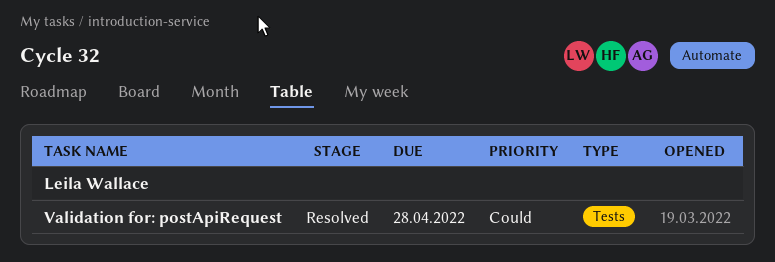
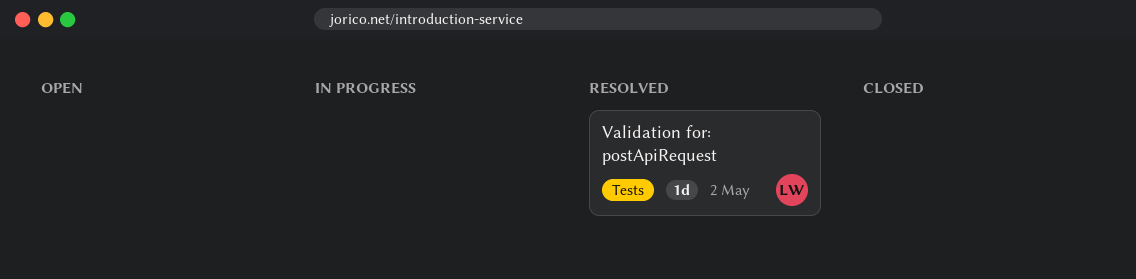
Validation for: postApiRequest, due: Apr 28 -> May 2

